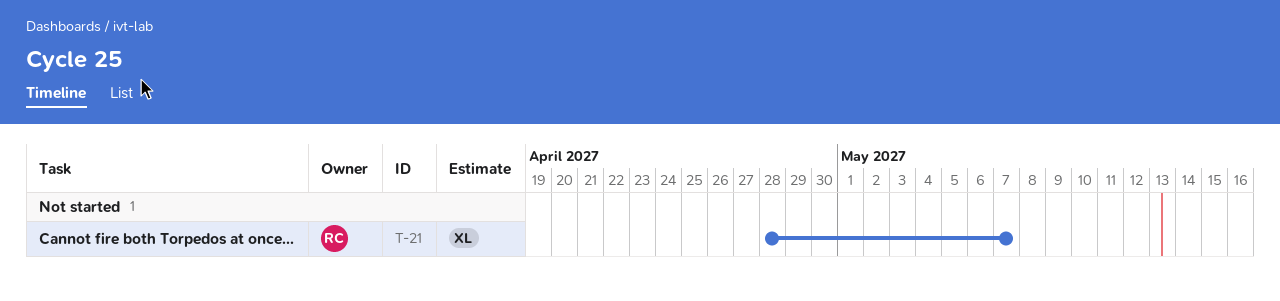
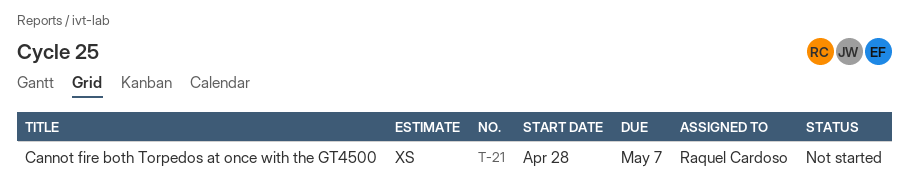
T-21, estimate: XL -> XS

